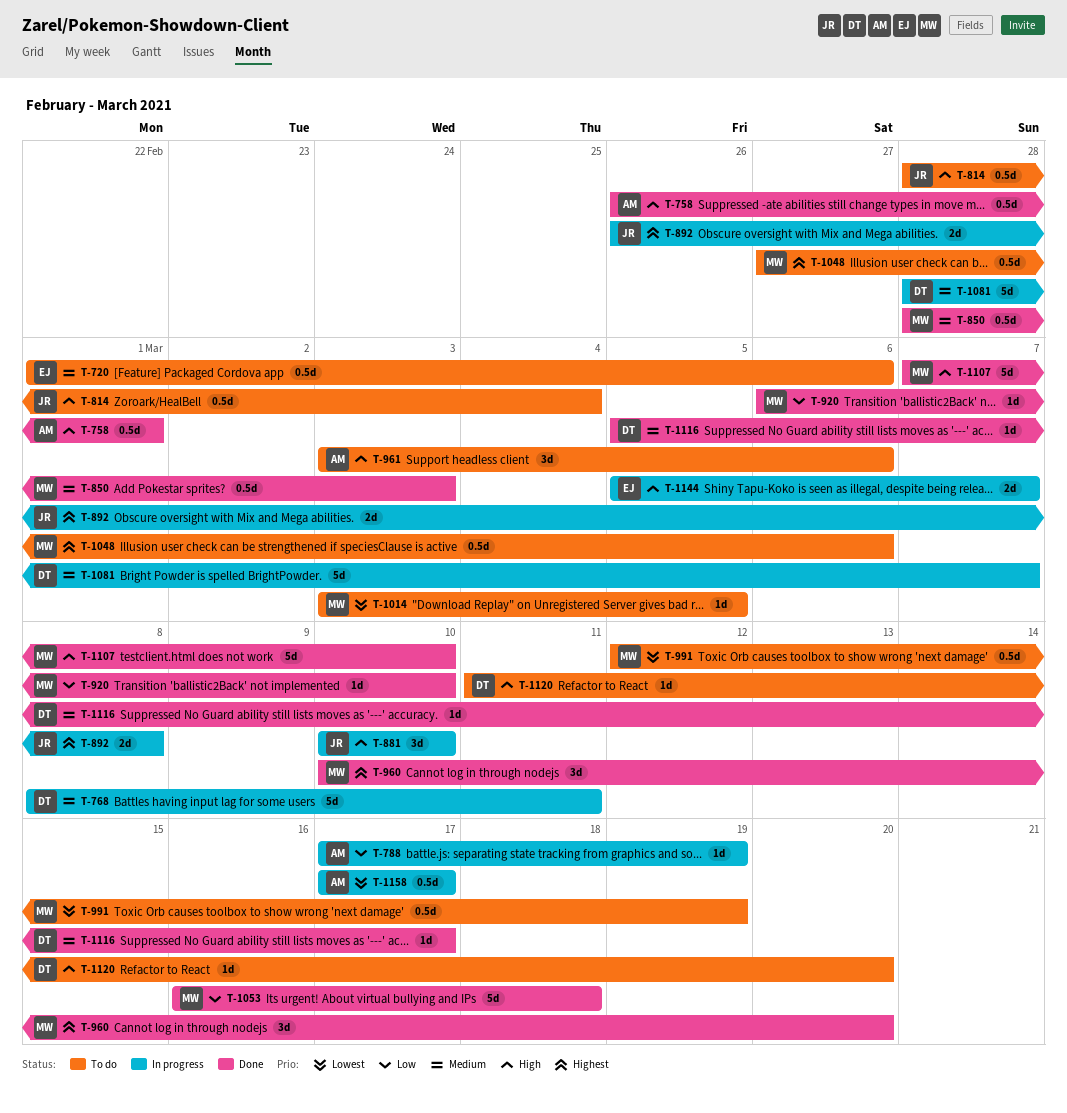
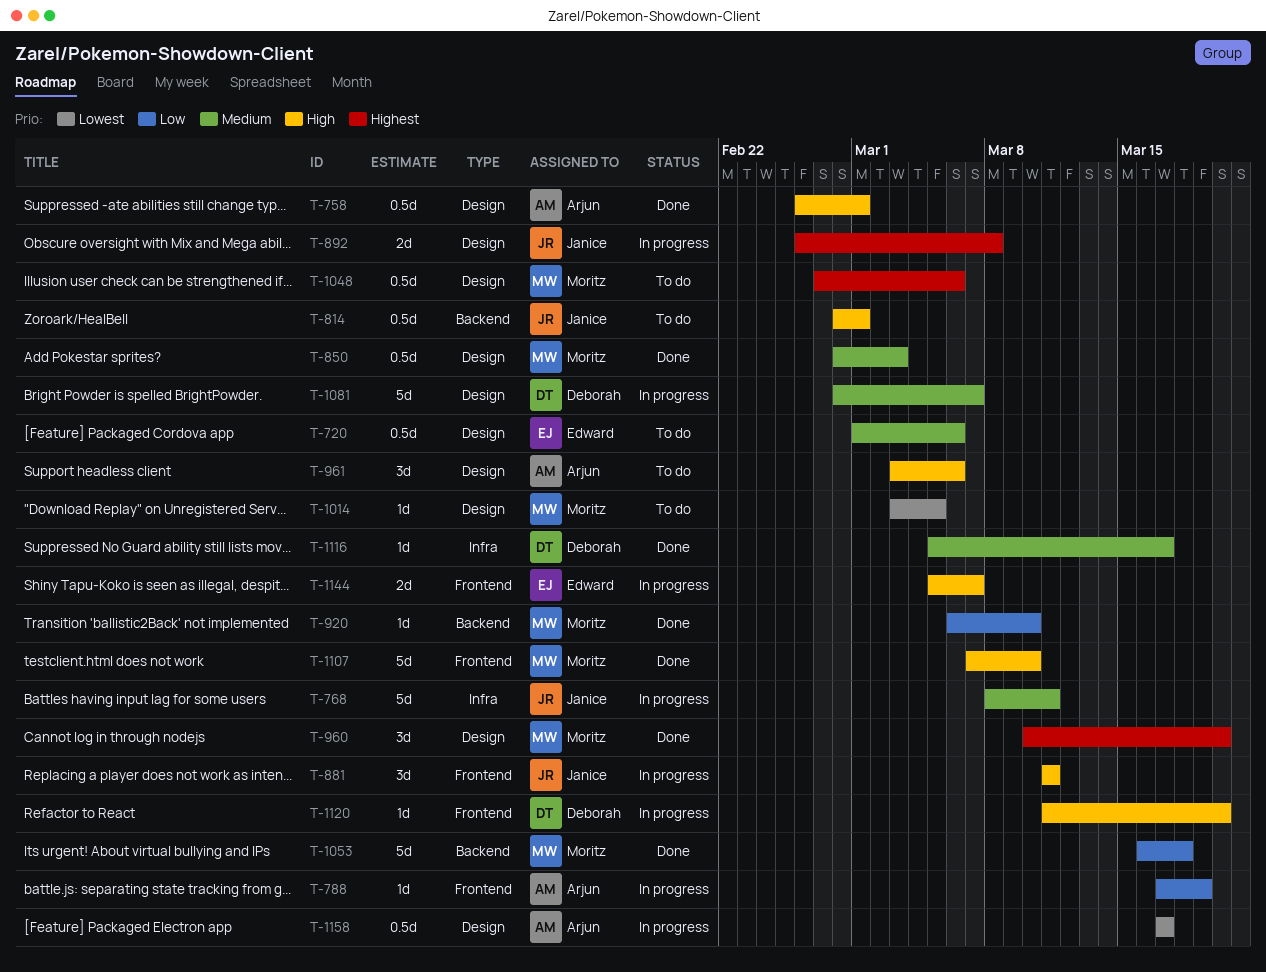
T-768, owner: Deborah -> Janice
T-814, due: Mar 4 -> Mar 1
T-881, start: Mar 10 -> Mar 11
T-881, due: Mar 10 -> Mar 11
T-991: present -> none
T-1120, status: To do -> In progress

